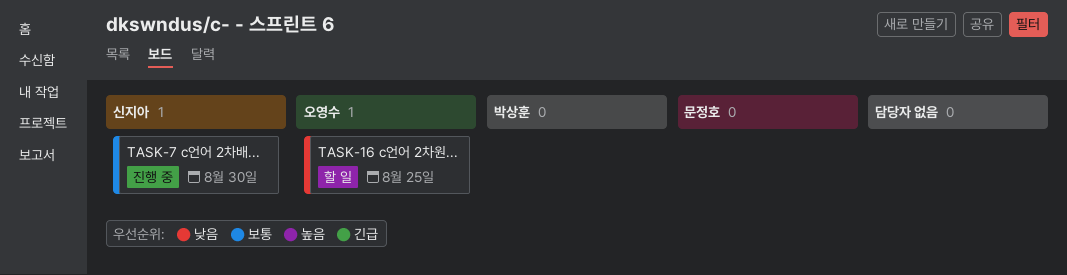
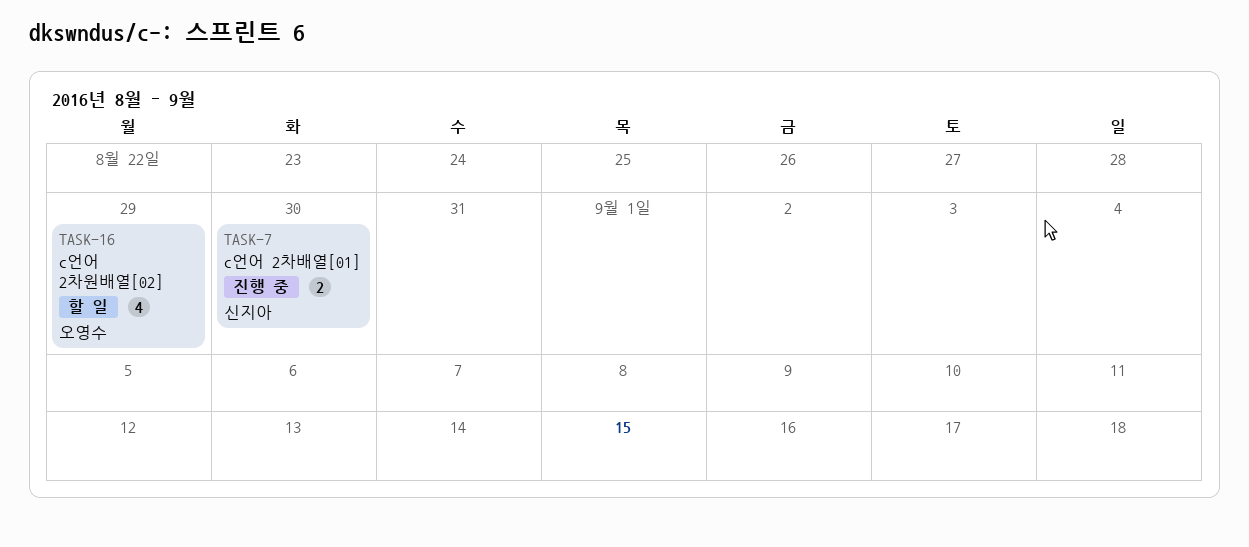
TASK-16, due: Aug 25 -> Aug 29

